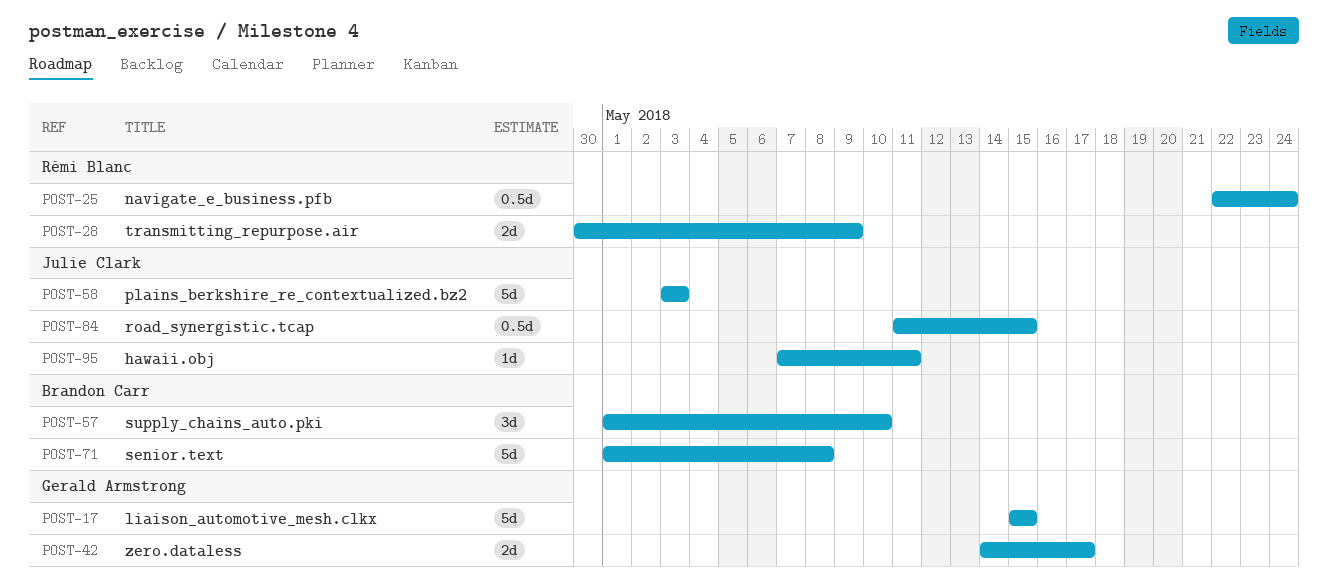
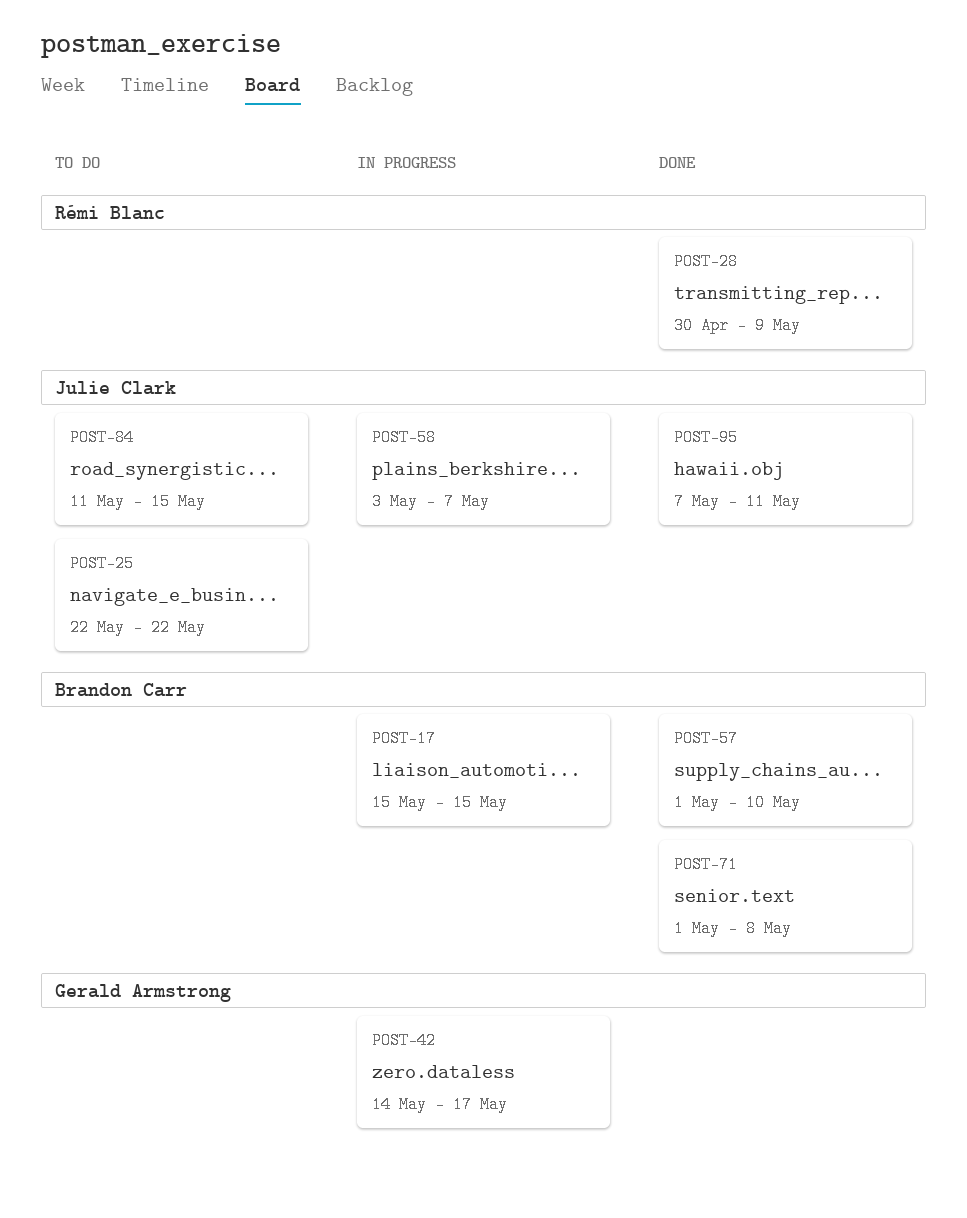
POST-17, owner: Gerald Armstrong -> Brandon Carr
POST-25, owner: Rémi Blanc -> Julie Clark
POST-25, due: May 24 -> May 22
POST-58, due: May 3 -> May 7

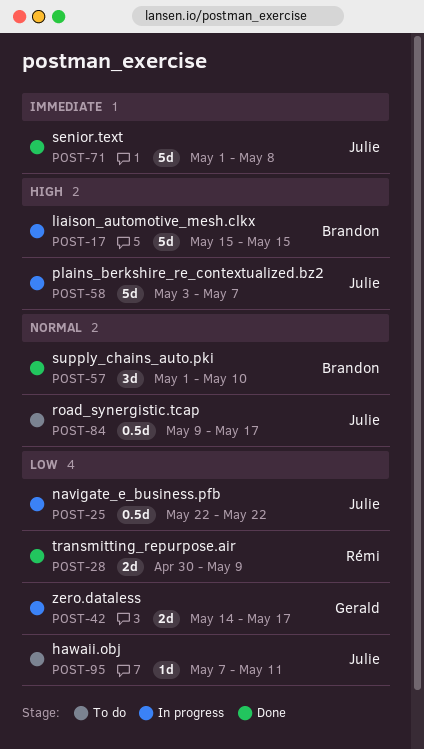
POST-25, status: To do -> In progress
POST-71, owner: Brandon Carr -> Julie Clark
POST-84, start: May 11 -> May 9
POST-84, due: May 15 -> May 17
POST-95, status: Done -> To do

